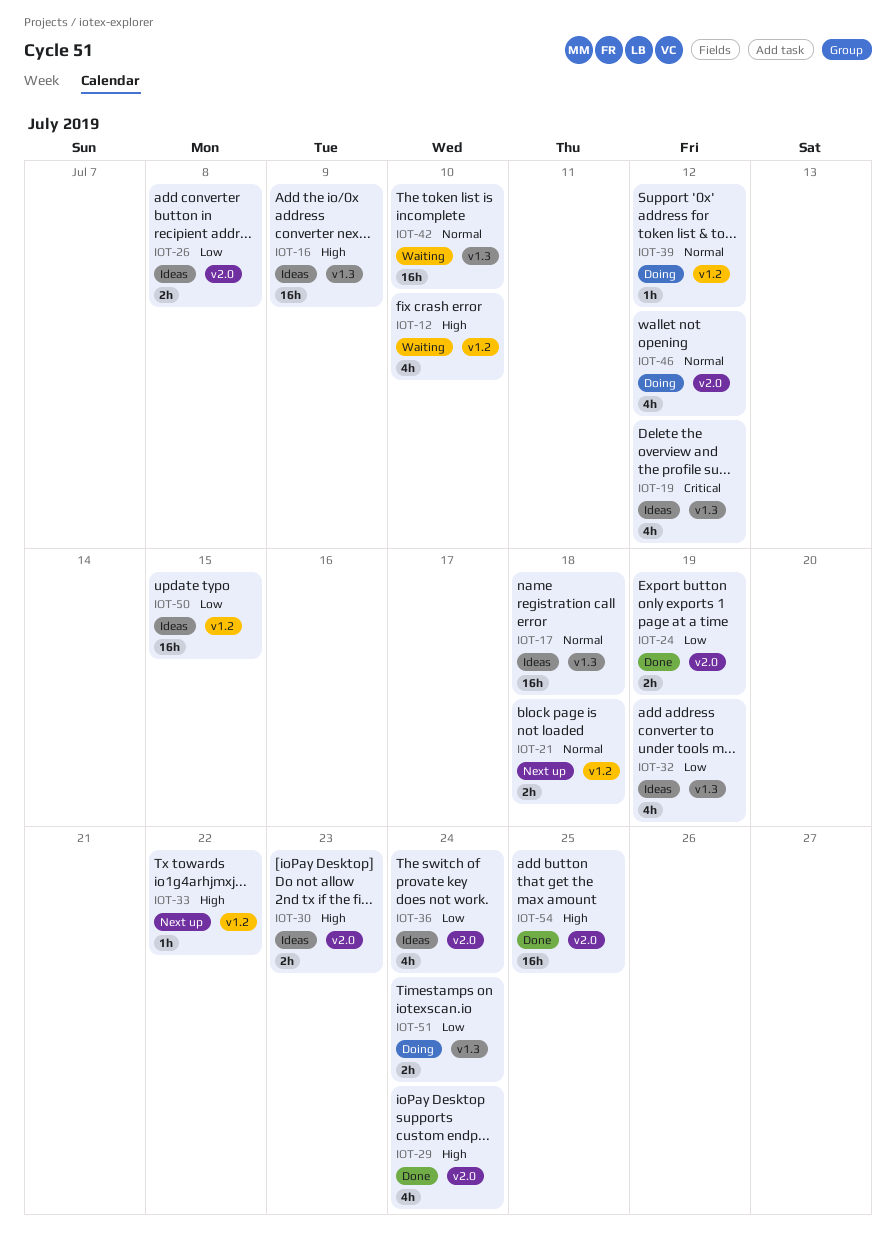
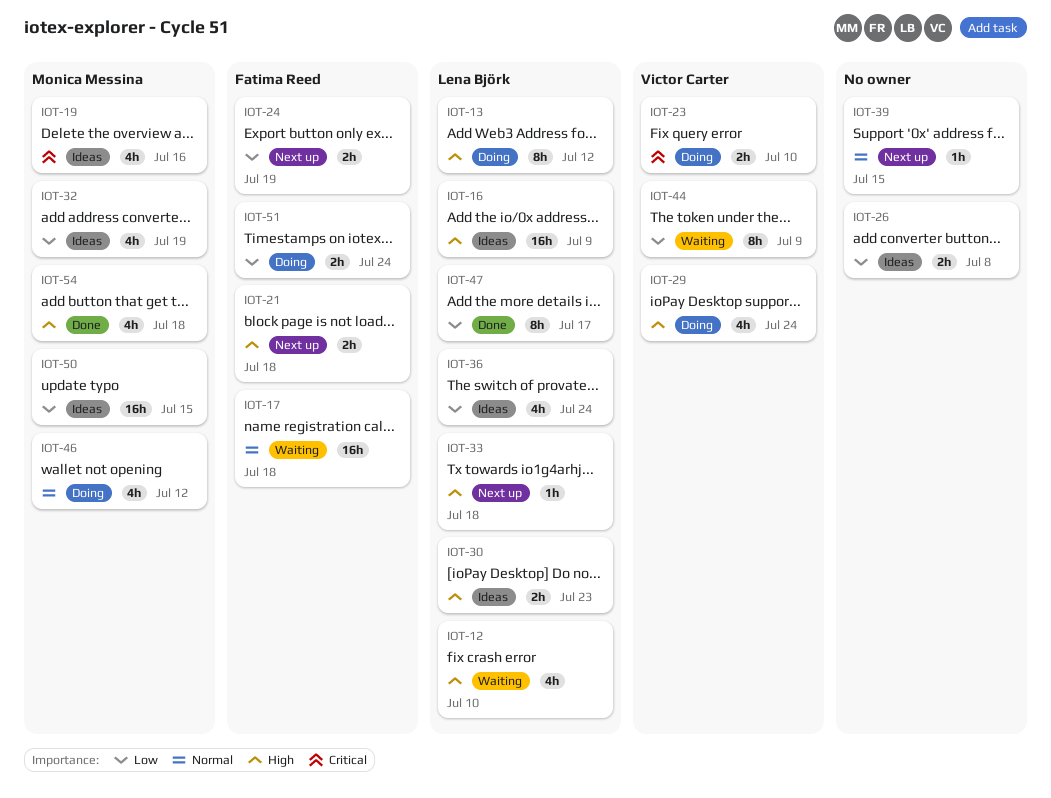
IOT-13: none -> present
IOT-17, status: Ideas -> Waiting
IOT-19, due: Jul 12 -> Jul 16
IOT-21, priority: Normal -> High
IOT-23: none -> present
IOT-24, status: Done -> Next up
IOT-29, status: Done -> Doing
IOT-33, due: Jul 22 -> Jul 18
IOT-39, status: Doing -> Next up
IOT-39, due: Jul 12 -> Jul 15
IOT-42: present -> none
IOT-44: none -> present
IOT-47: none -> present
IOT-54, estimate: 16h -> 4h
IOT-54, due: Jul 25 -> Jul 18

